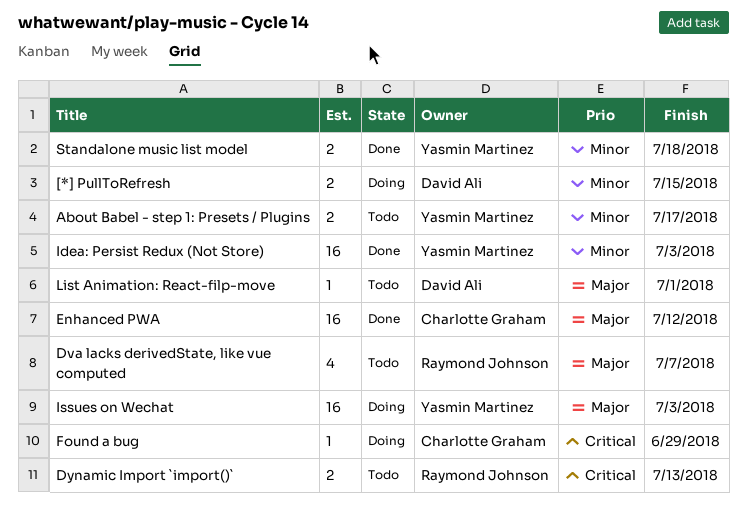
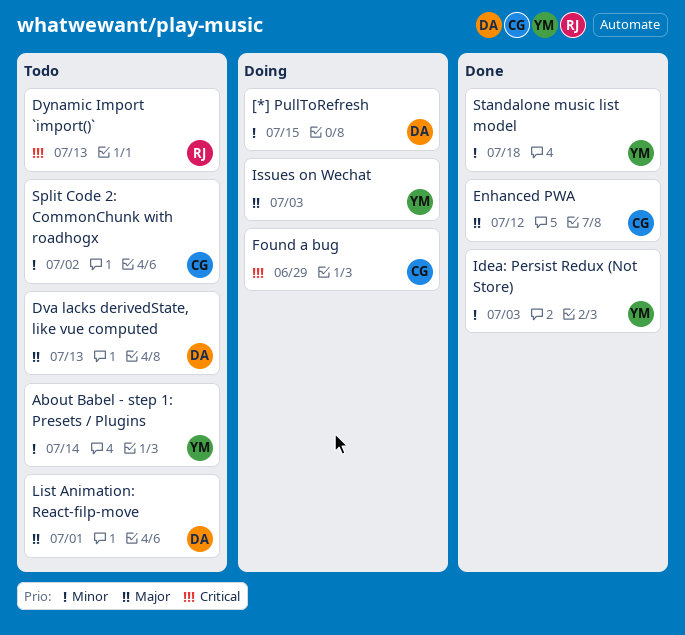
About Babel - step 1: Presets / Plugins, due: Jul 17 -> Jul 14
Dva lacks derivedState, like vue computed, owner: Raymond Johnson -> David Ali
Dva lacks derivedState, like vue computed, due: Jul 7 -> Jul 13
Split Code 2: CommonChunk with roadhogx: none -> present

